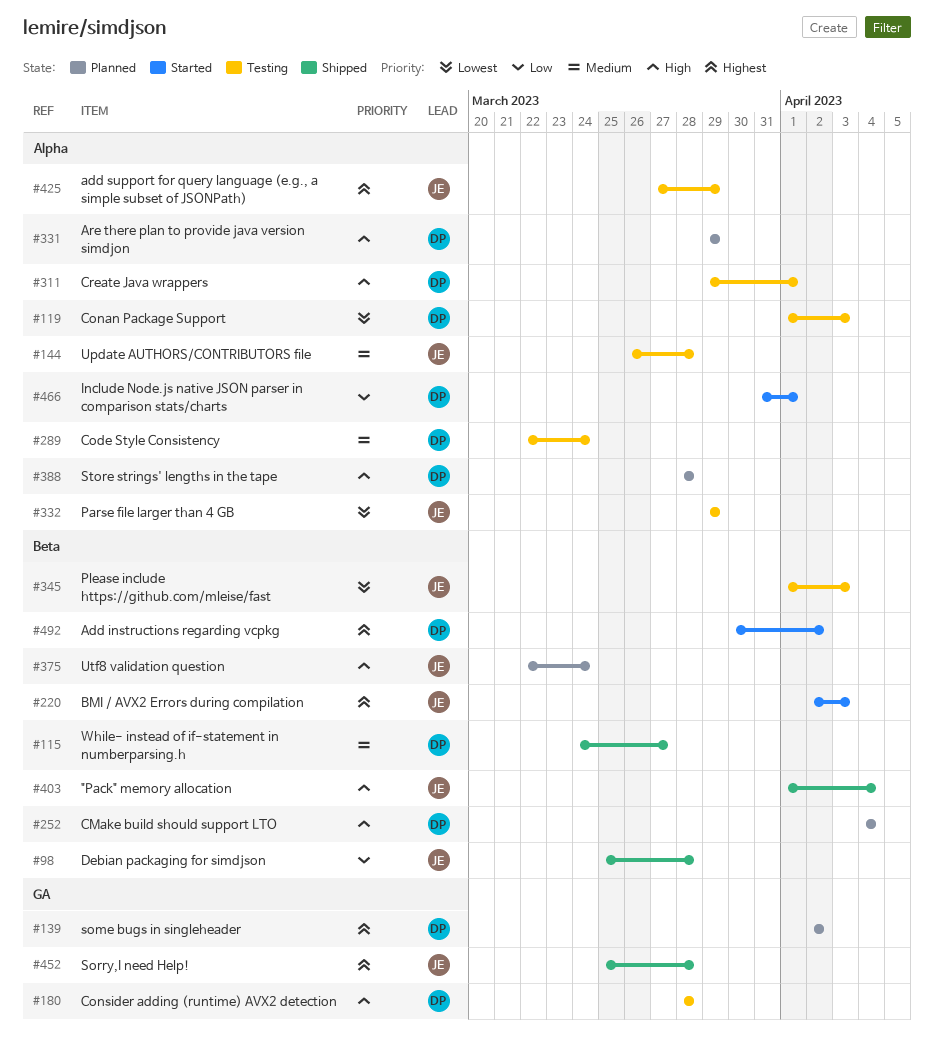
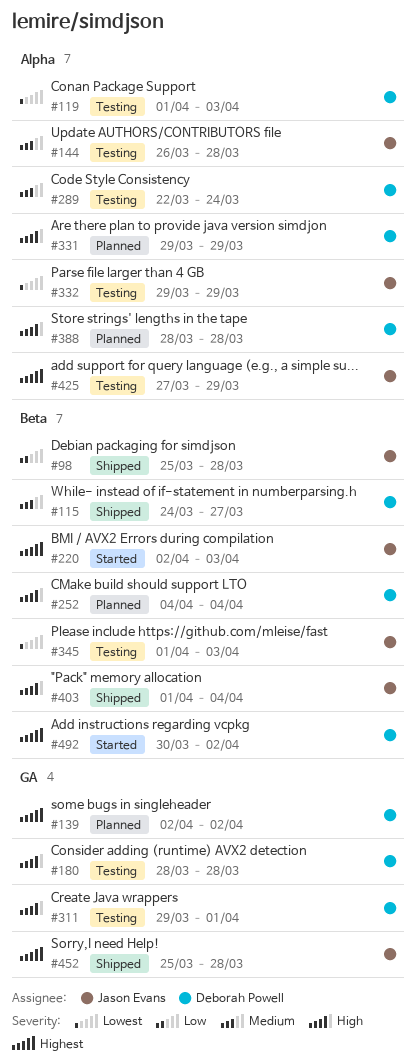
#311, label: Alpha -> GA
#375: present -> none
#466: present -> none

